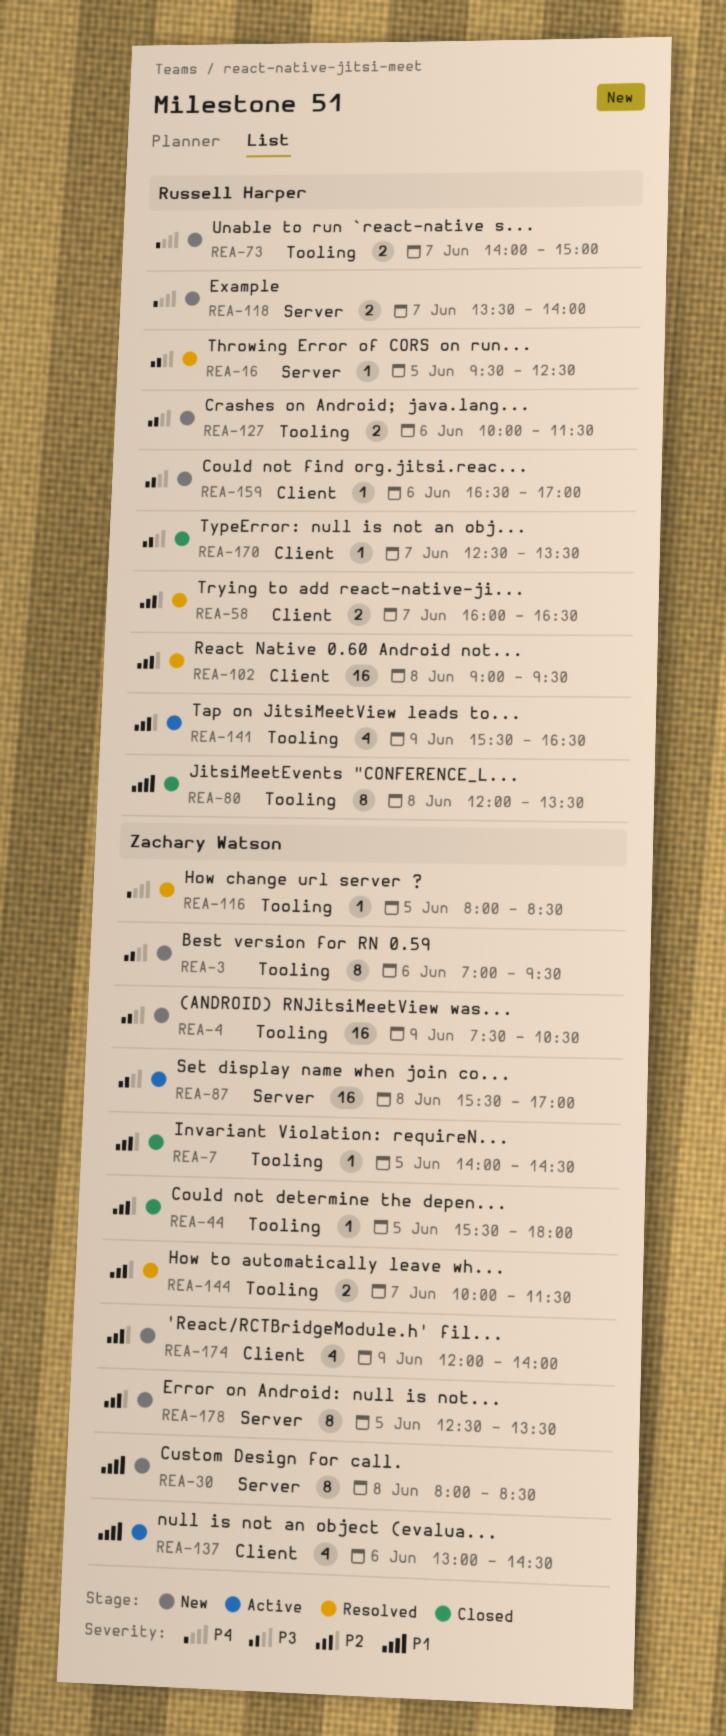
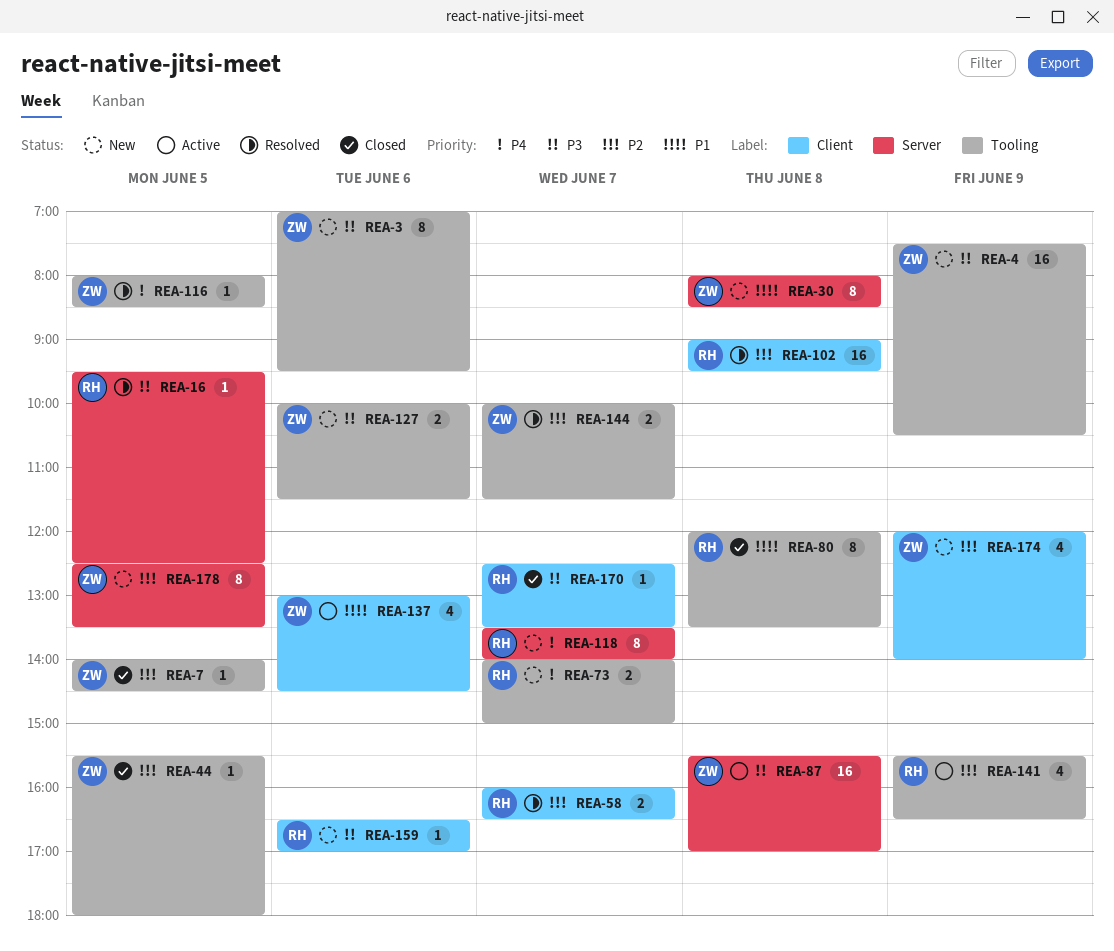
REA-118, estimate: 2 -> 8
REA-127, owner: Russell Harper -> Zachary Watson

